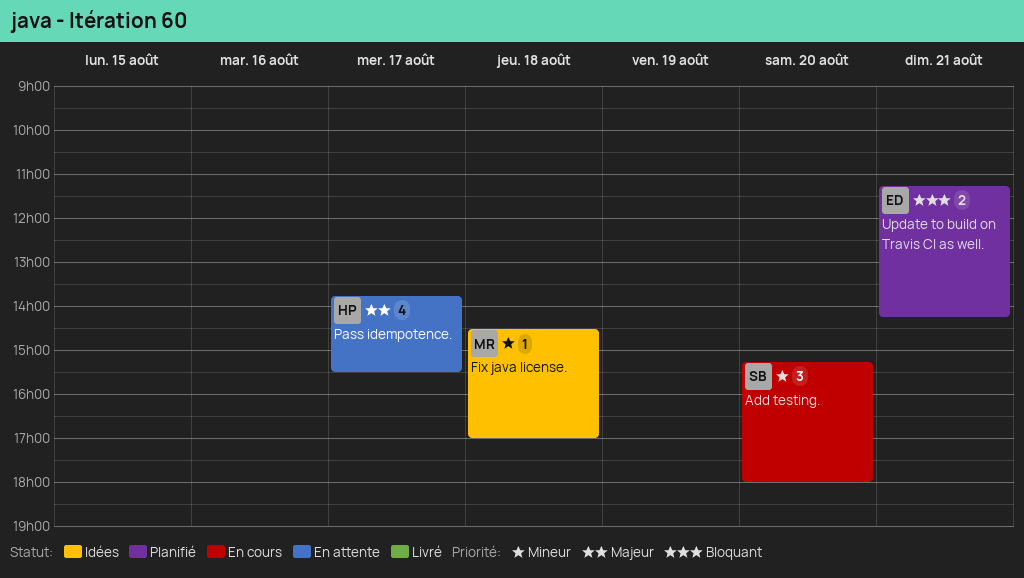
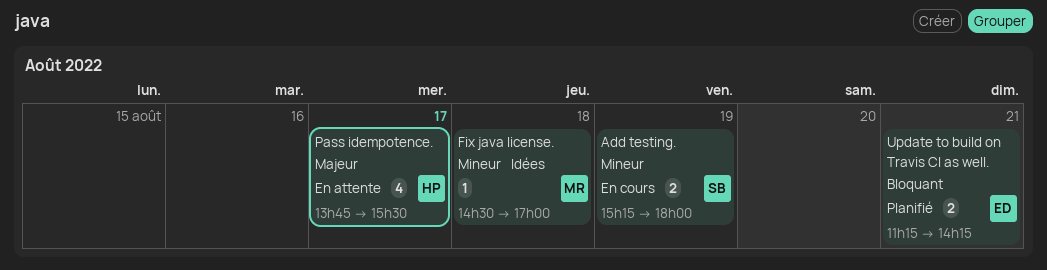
Add testing., estimate: 3 -> 2
Add testing., day: Aug 20 -> Aug 19

